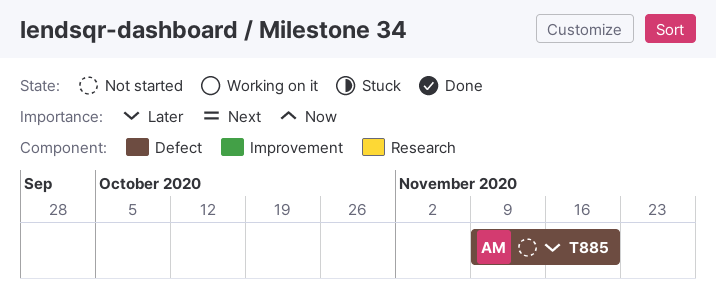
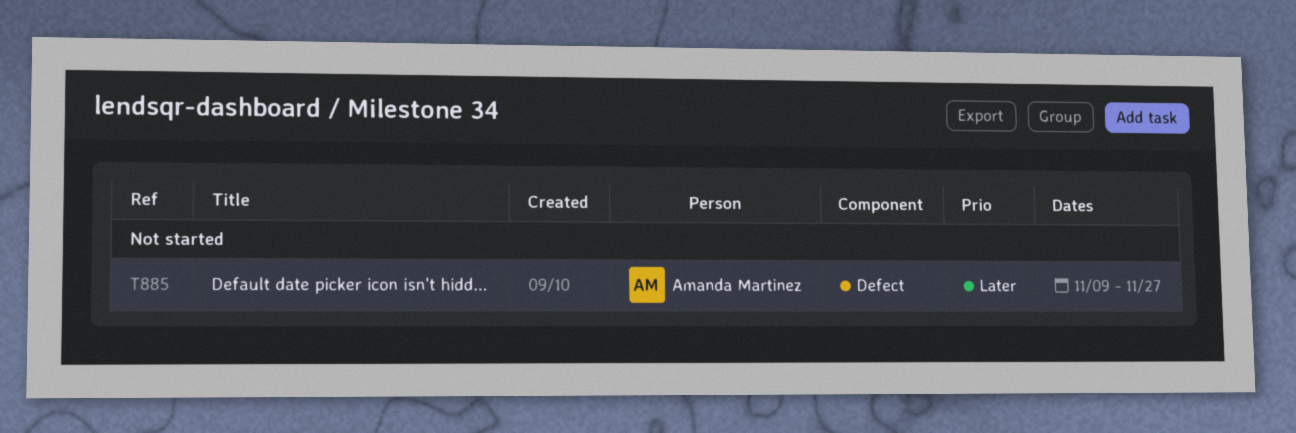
T885, due: Nov 20 -> Nov 27

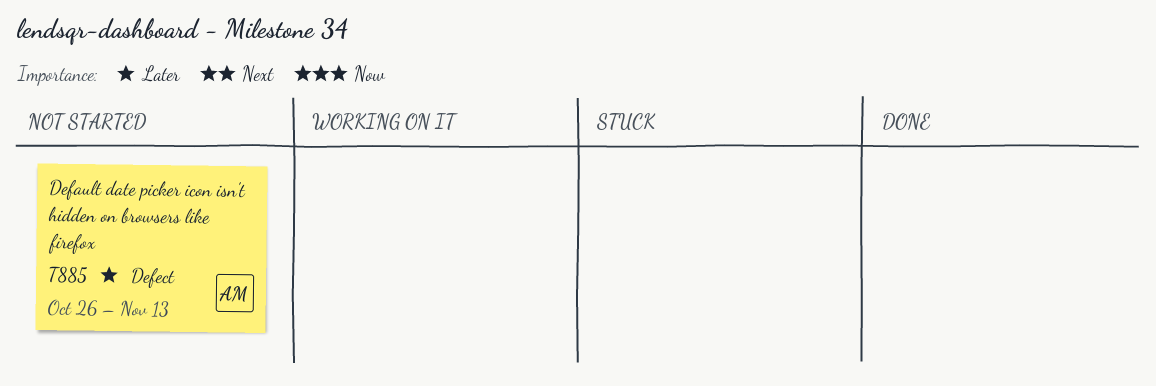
T885, start: Nov 9 -> Oct 26
T885, due: Nov 27 -> Nov 13

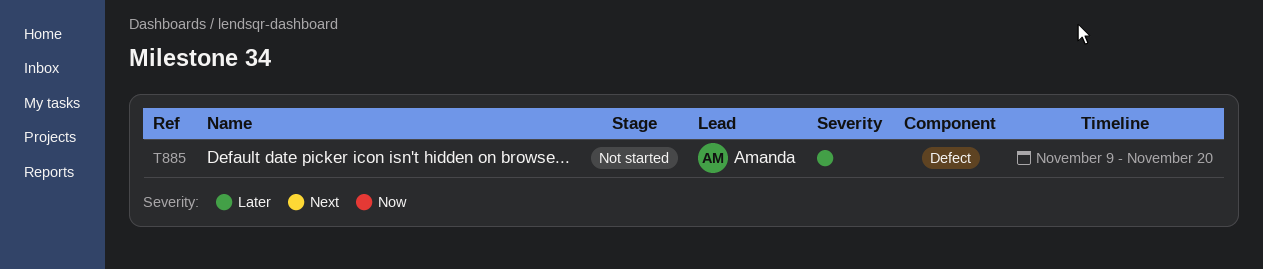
T885, start: Oct 26 -> Nov 9
T885, due: Nov 13 -> Nov 20

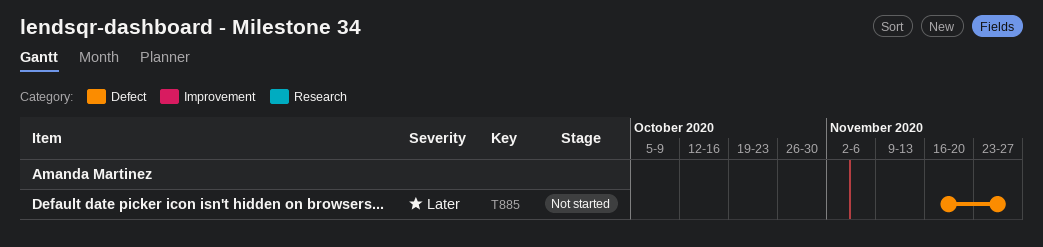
T885, start: Nov 9 -> Nov 16
T885, due: Nov 20 -> Nov 27

